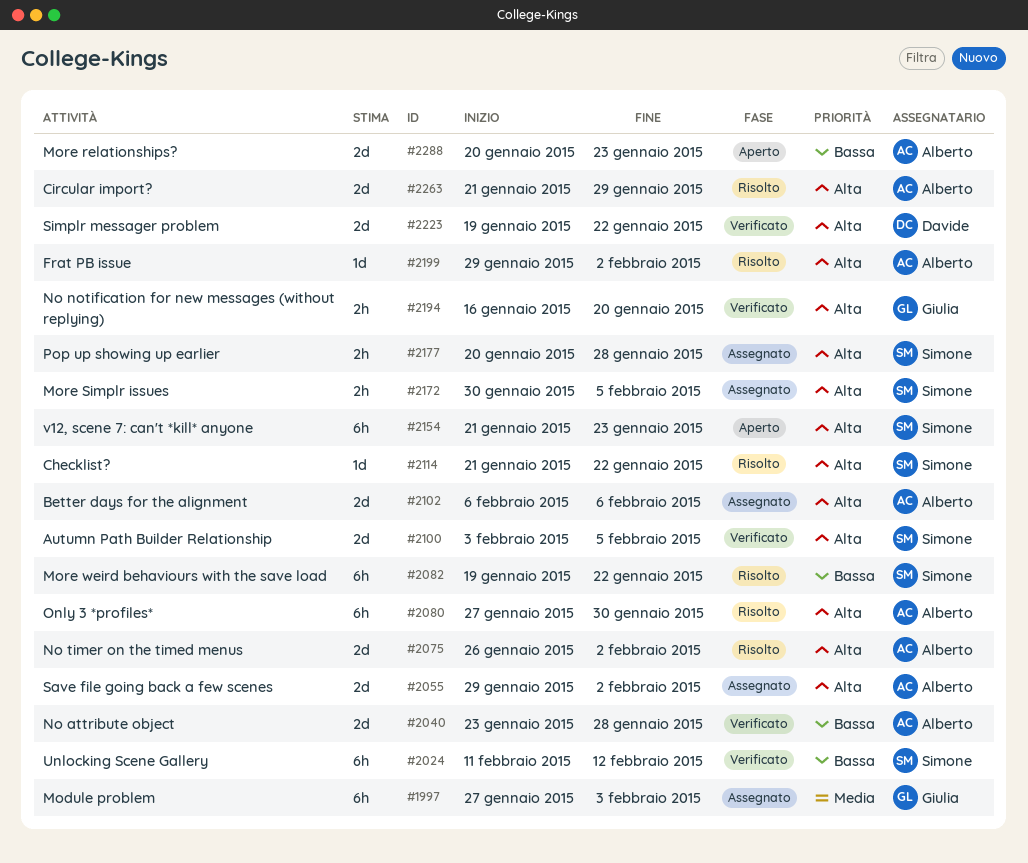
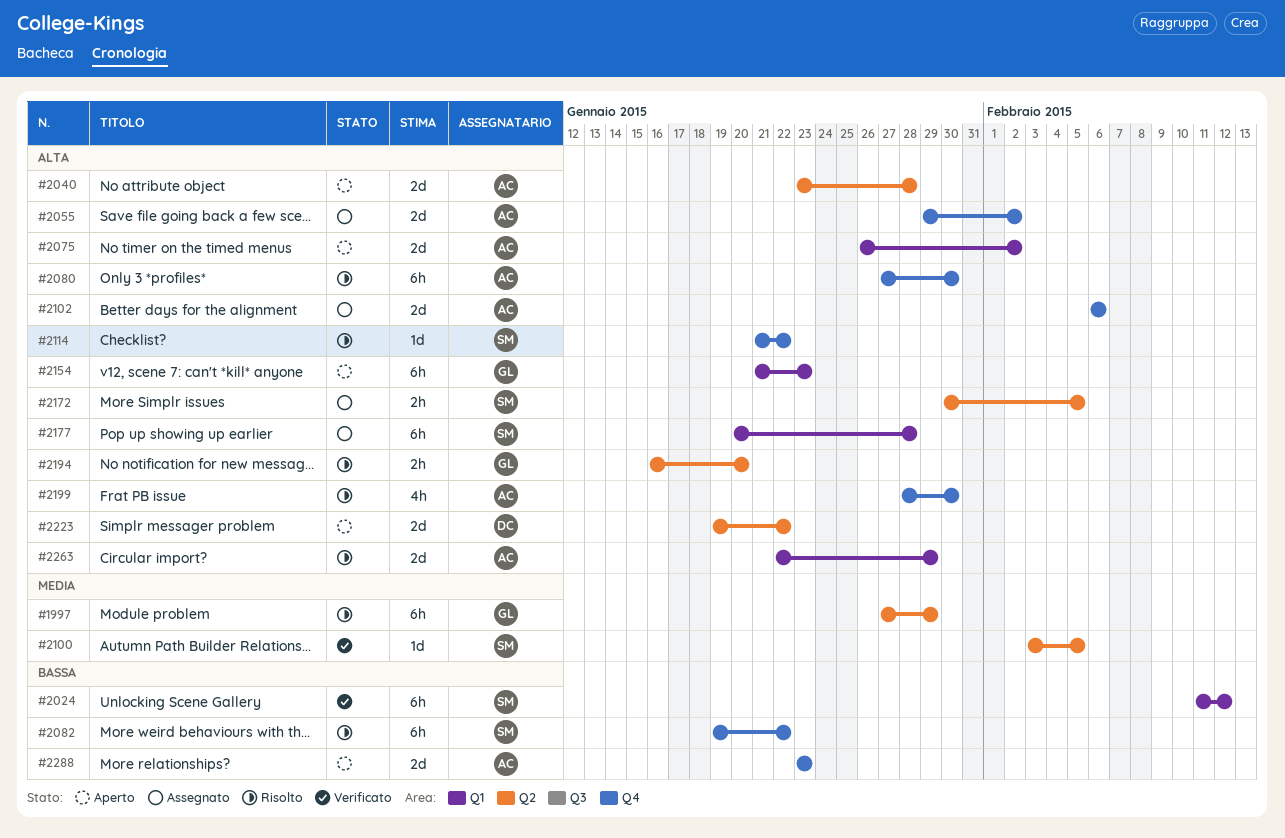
#1997, status: Assegnato -> Risolto
#1997, due: Feb 3 -> Jan 29
#2040, status: Verificato -> Aperto
#2040, priority: Bassa -> Alta
#2075, status: Risolto -> Aperto
#2100, priority: Alta -> Media
#2100, estimate: 2d -> 1d
#2154, owner: Simone -> Giulia
#2177, estimate: 2h -> 6h
#2194, status: Verificato -> Risolto
#2199, estimate: 1d -> 4h
#2199, start: Jan 29 -> Jan 28
#2199, due: Feb 2 -> Jan 30
#2223, status: Verificato -> Aperto
#2263, start: Jan 21 -> Jan 22
#2288, start: Jan 20 -> Jan 23

